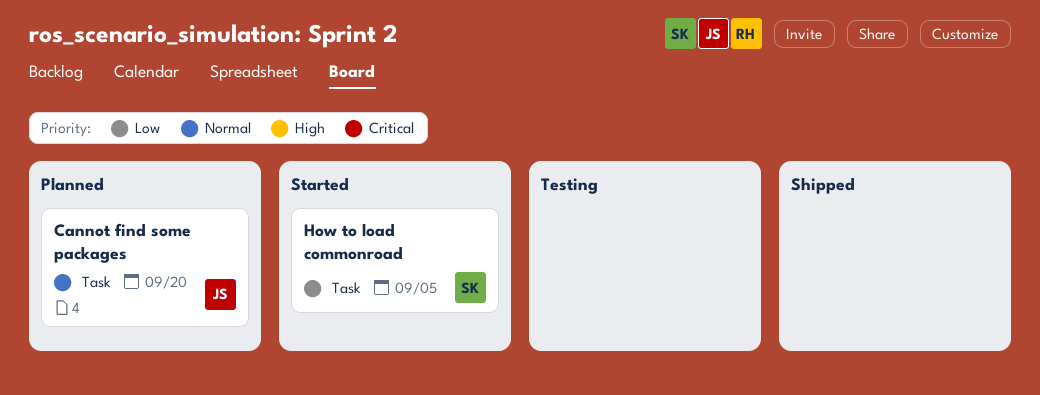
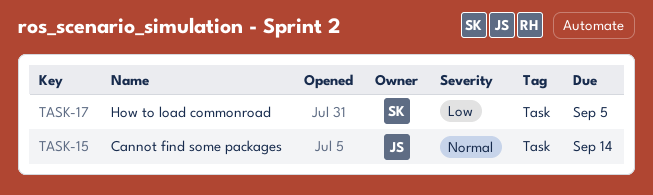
Cannot find some packages, due: Sep 20 -> Sep 14

